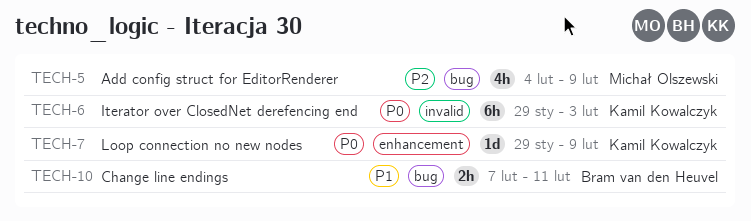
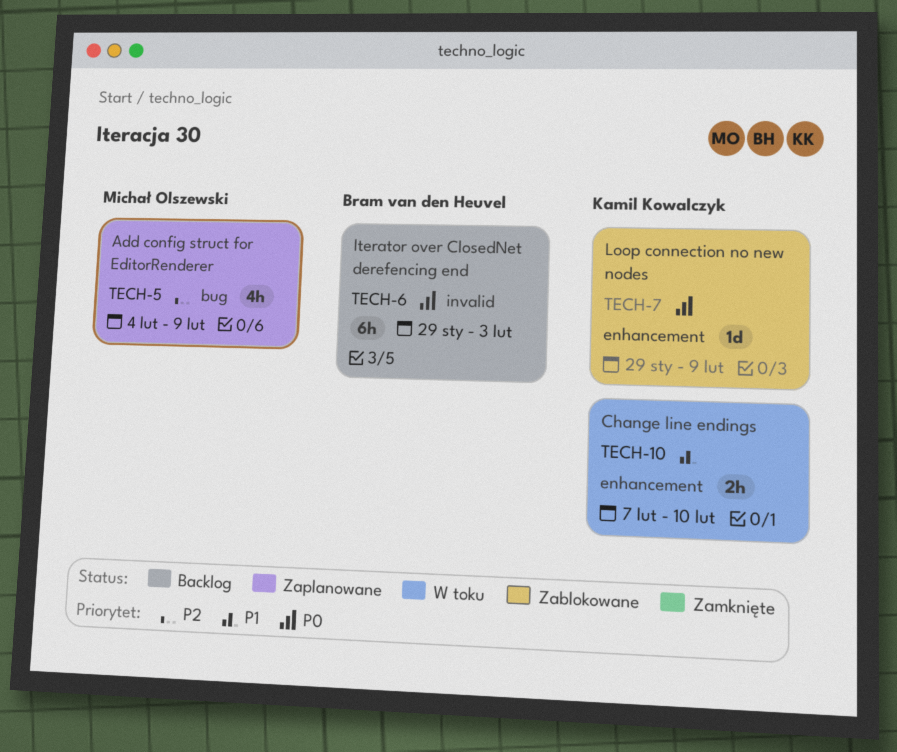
TECH-6, owner: Kamil Kowalczyk -> Bram van den Heuvel
TECH-10, owner: Bram van den Heuvel -> Kamil Kowalczyk
TECH-10, label: bug -> enhancement
TECH-10, due: Feb 11 -> Feb 10

